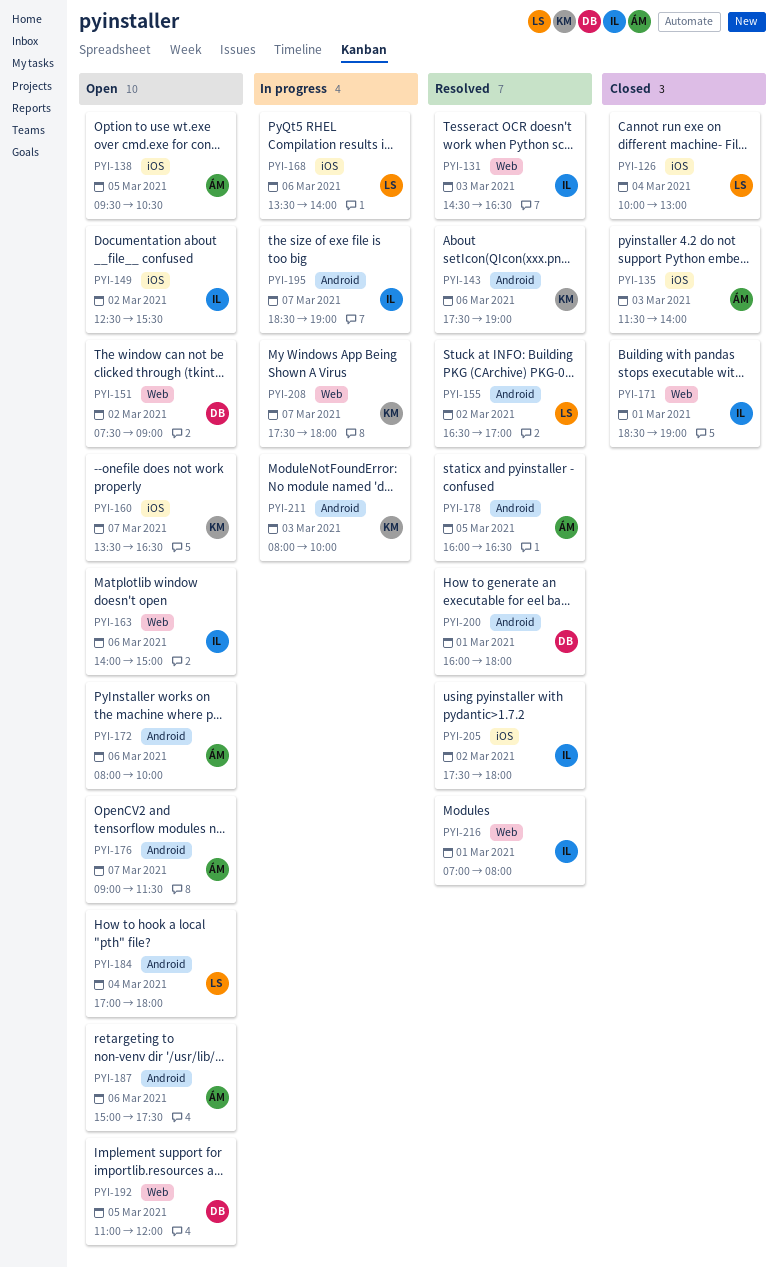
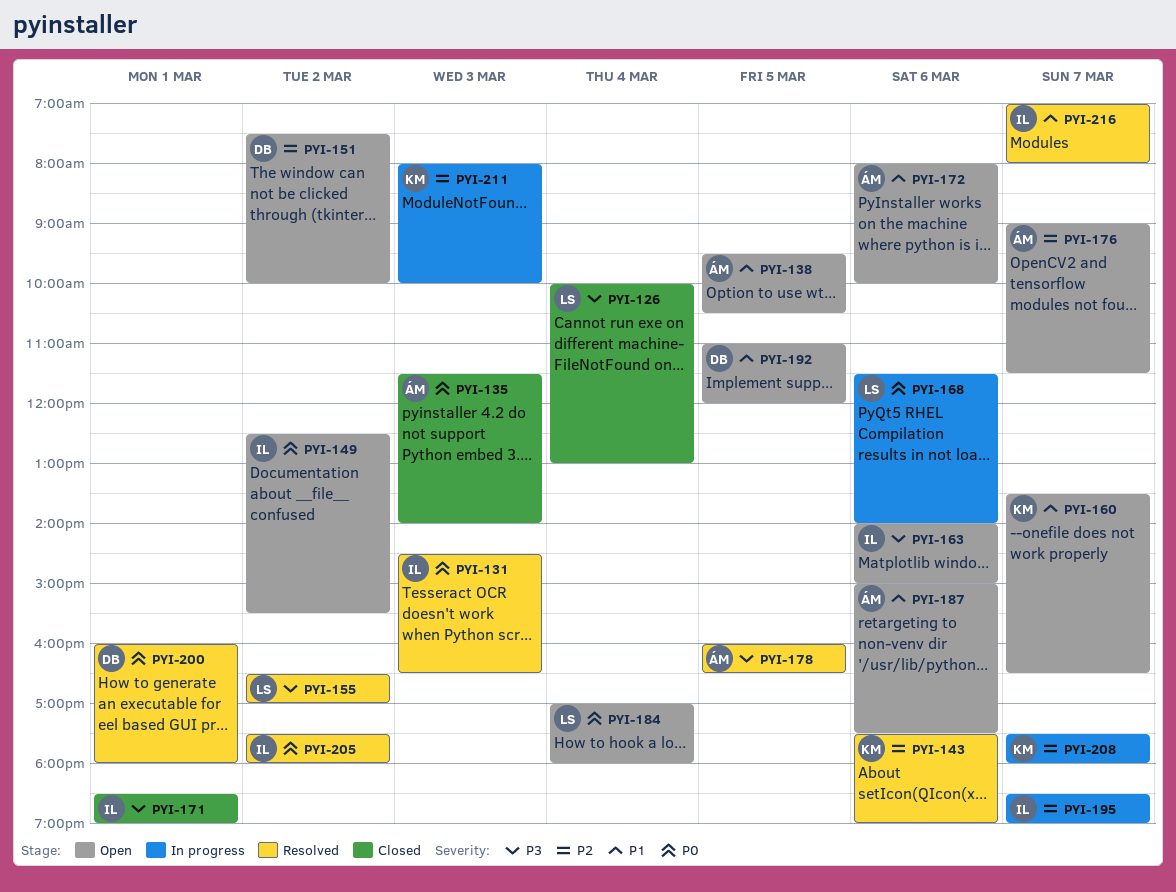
PYI-151, ends: 09:00 -> 10:00
PYI-168, begins: 13:30 -> 11:30
PYI-216, day: Mar 1 -> Mar 7

